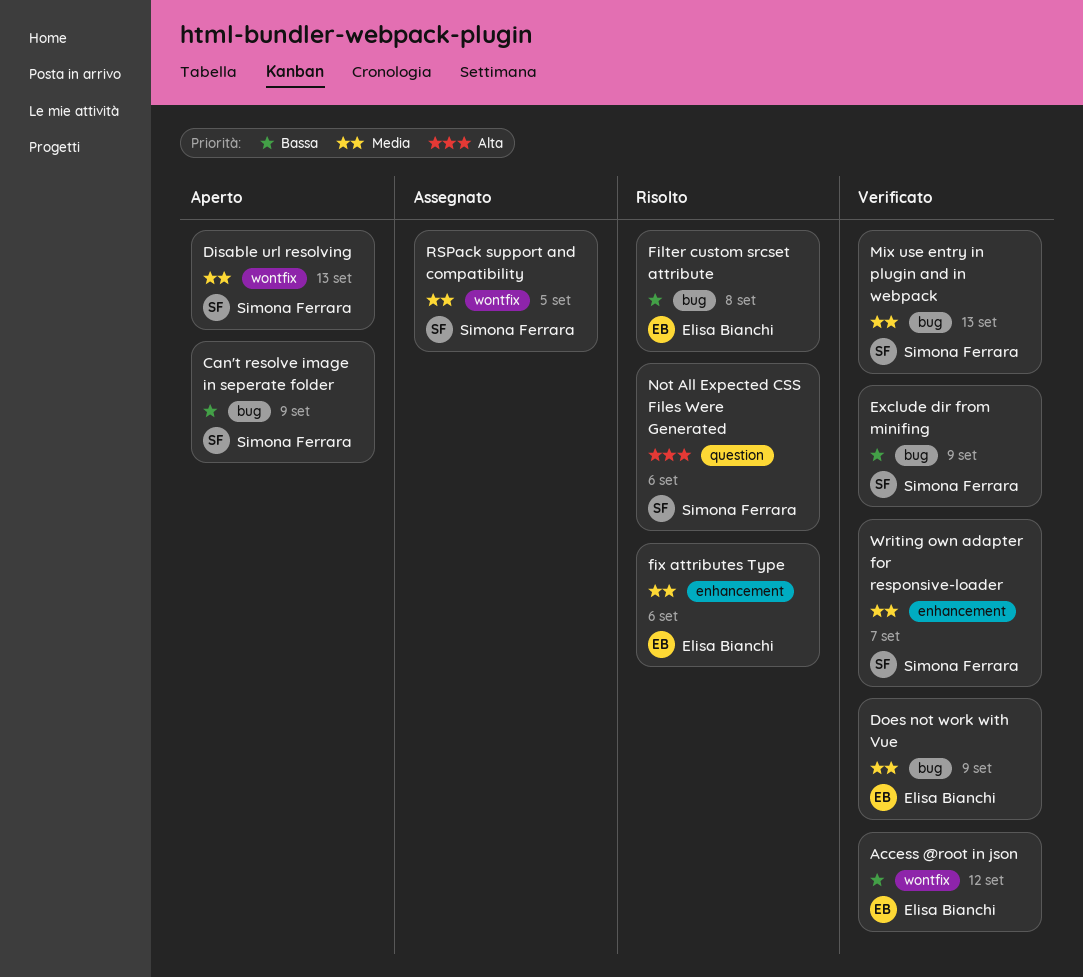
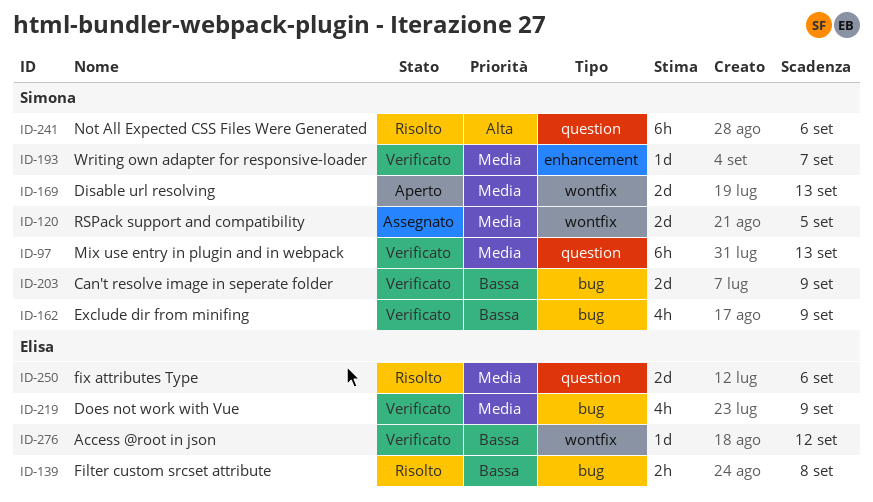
Can't resolve image in seperate folder, status: Aperto -> Verificato
fix attributes Type, label: enhancement -> question
Mix use entry in plugin and in webpack, label: bug -> question

